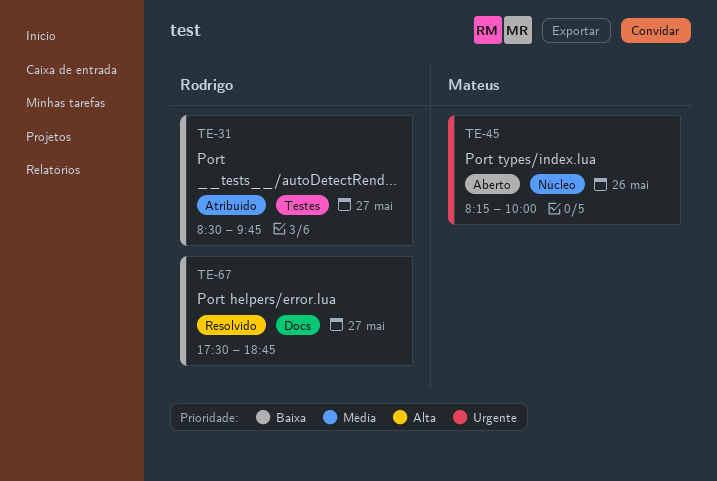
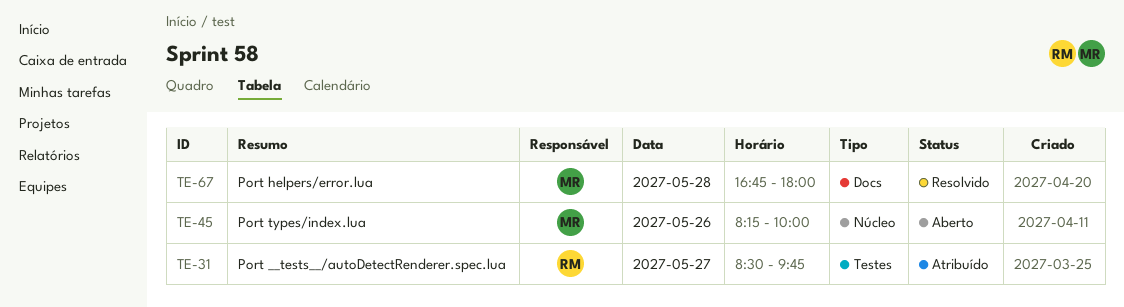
TE-67, owner: Rodrigo -> Mateus
TE-67, day: May 27 -> May 28
TE-67, begins: 17:30 -> 16:45
TE-67, ends: 18:45 -> 18:00

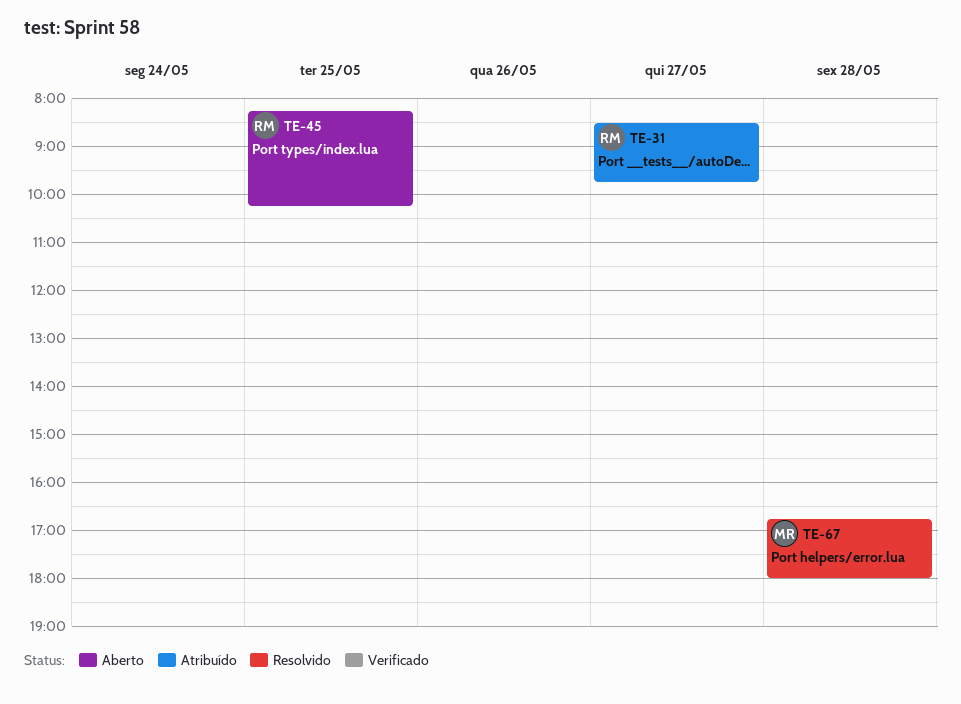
TE-45, owner: MR -> RM
TE-45, day: May 26 -> May 25
TE-45, ends: 10:00 -> 10:15

